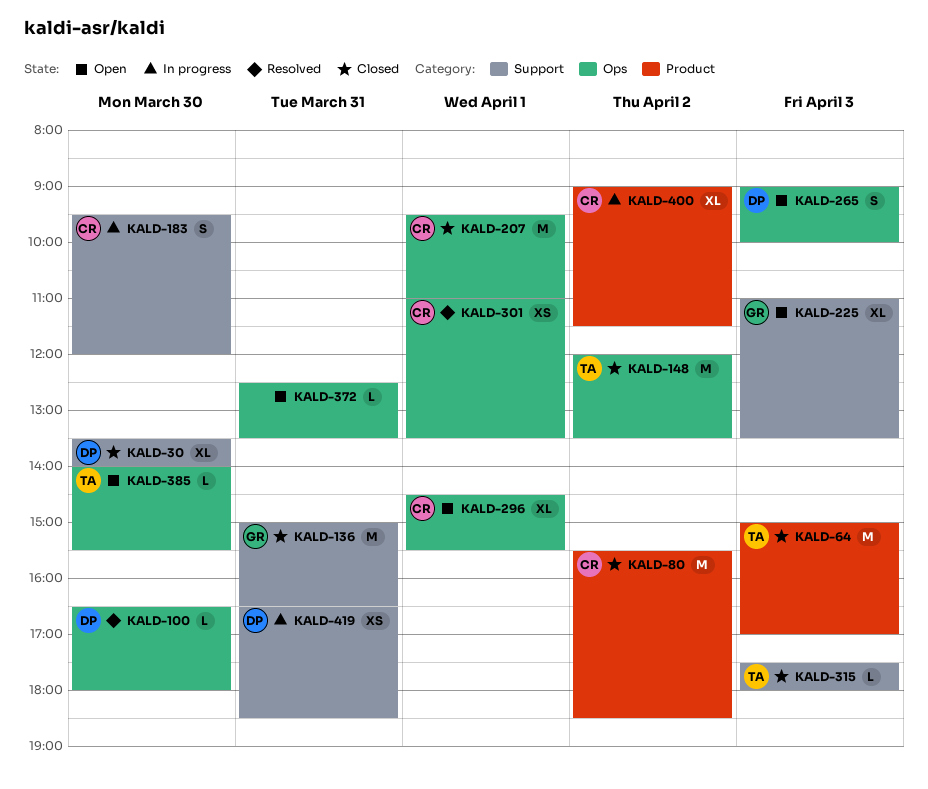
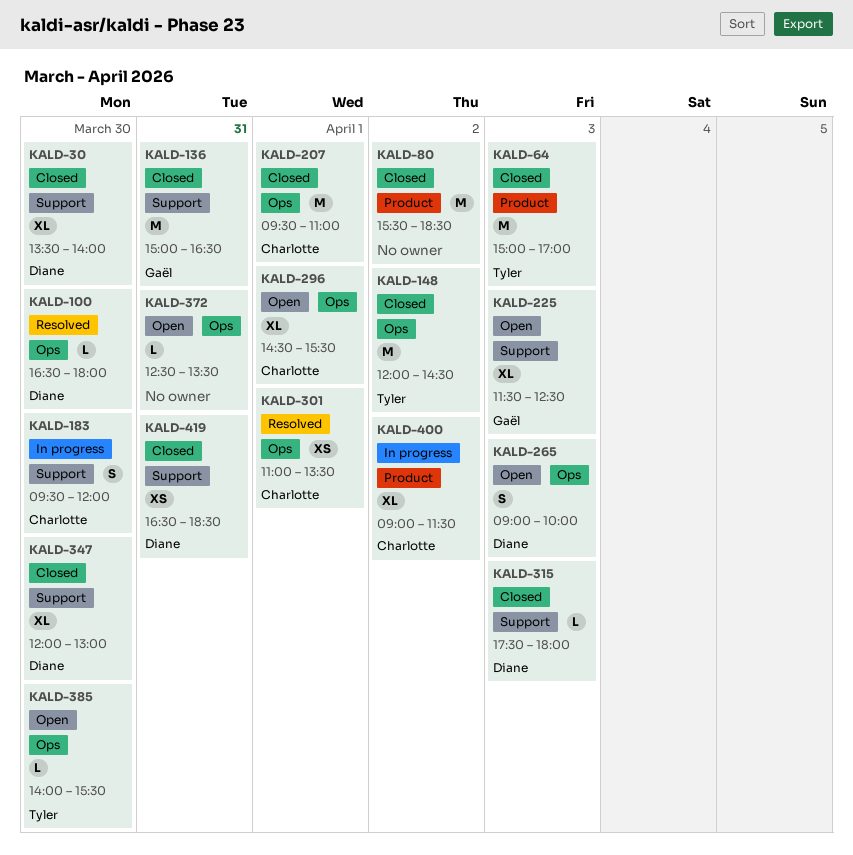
KALD-80, owner: Charlotte -> none
KALD-148, ends: 13:30 -> 14:30
KALD-225, begins: 11:00 -> 11:30
KALD-225, ends: 13:30 -> 12:30
KALD-315, owner: Tyler -> Diane
KALD-347: none -> present
KALD-419, status: In progress -> Closed

